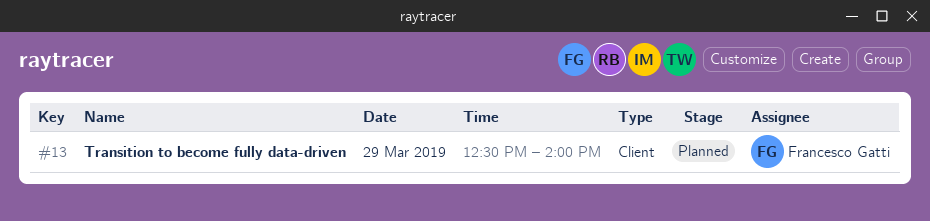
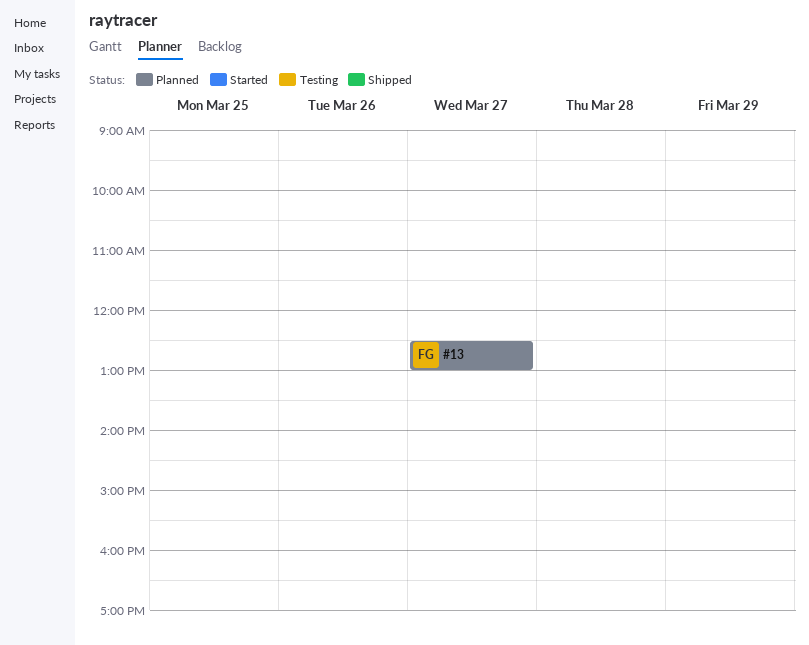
#13, day: Mar 29 -> Mar 27
#13, ends: 14:00 -> 13:00

